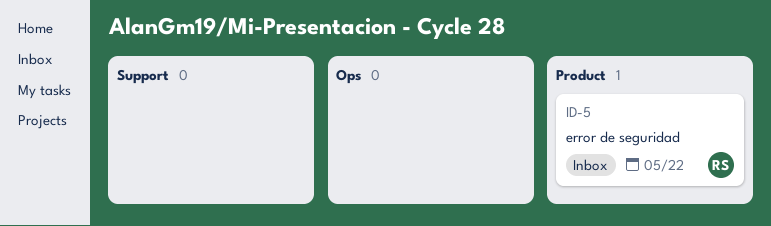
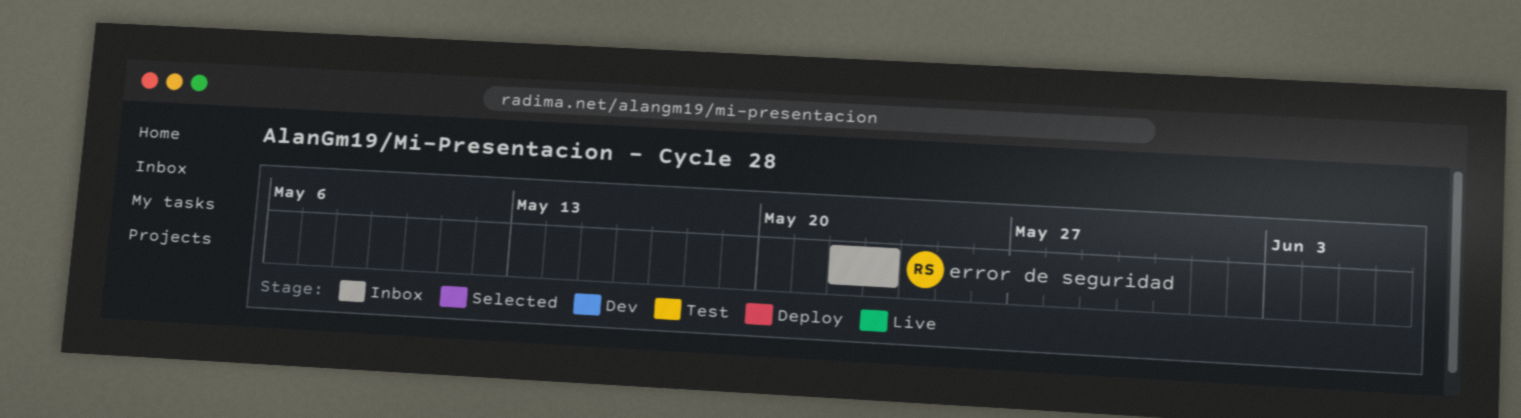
error de seguridad, due: May 22 -> May 23

